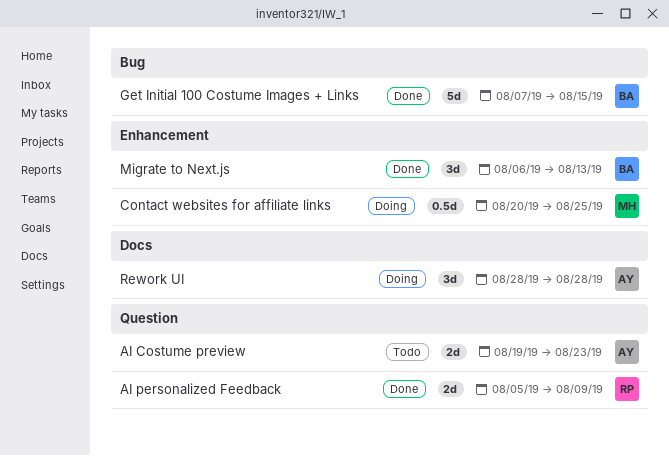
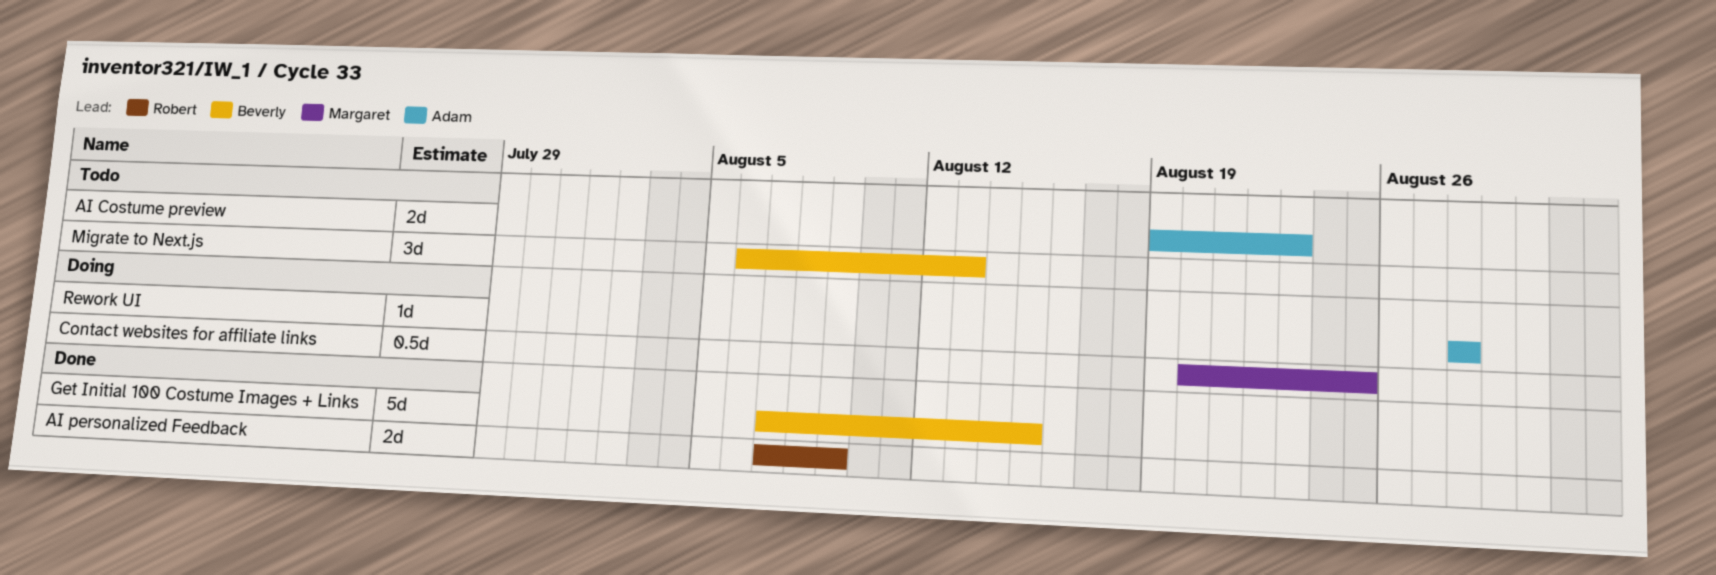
AI personalized Feedback, start: Aug 5 -> Aug 7
Migrate to Next.js, status: Done -> Todo
Rework UI, estimate: 3d -> 1d

